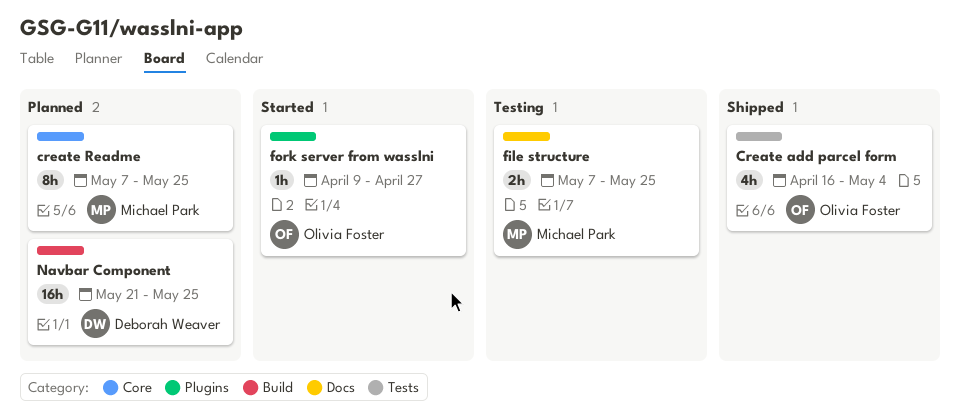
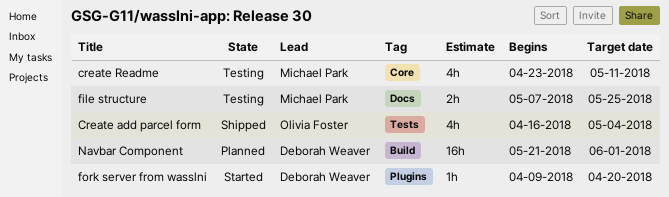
create Readme, status: Planned -> Testing
create Readme, estimate: 8h -> 4h
create Readme, start: May 7 -> Apr 23
create Readme, due: May 25 -> May 11
fork server from wasslni, owner: Olivia Foster -> Deborah Weaver
fork server from wasslni, due: Apr 27 -> Apr 20
Navbar Component, due: May 25 -> Jun 1

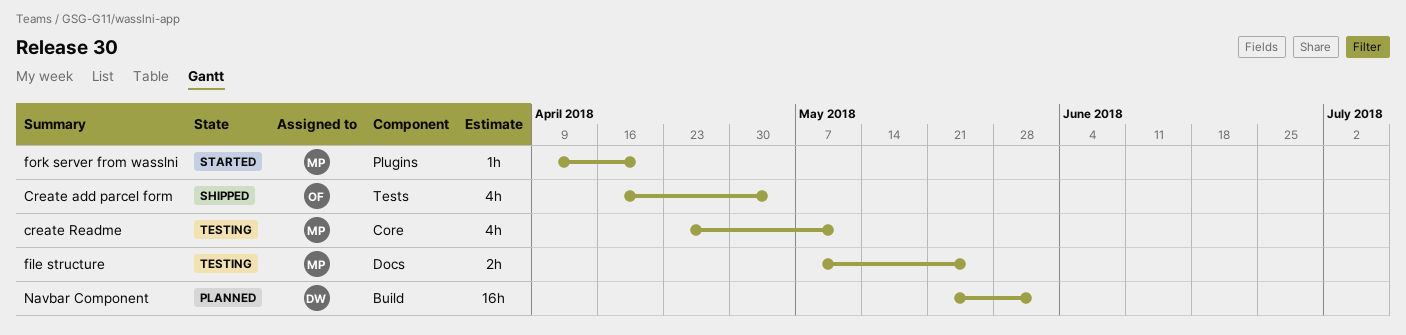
fork server from wasslni, owner: Deborah Weaver -> Michael Park

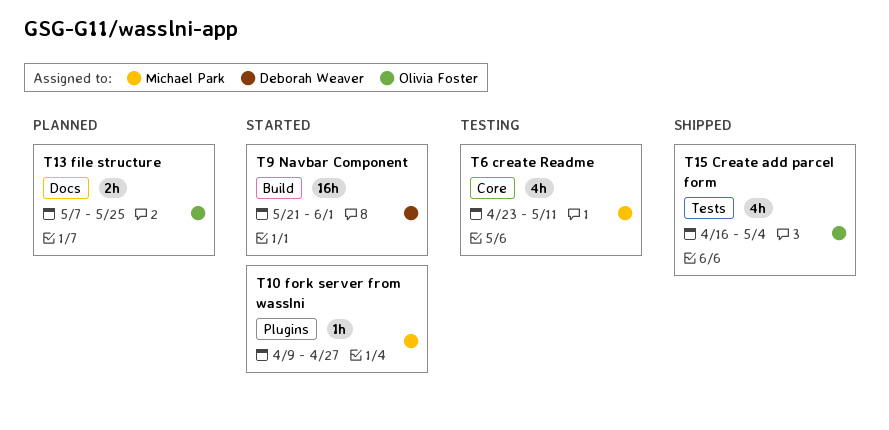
file structure, status: Testing -> Planned
file structure, owner: Michael Park -> Olivia Foster
fork server from wasslni, due: Apr 20 -> Apr 27
Navbar Component, status: Planned -> Started

